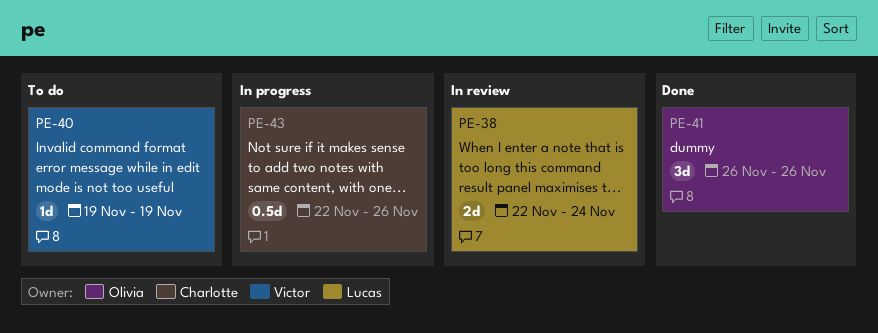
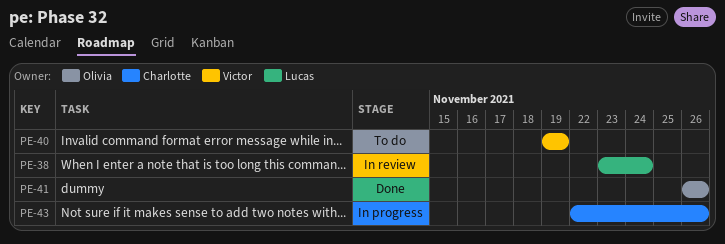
PE-38, start: Nov 22 -> Nov 23

